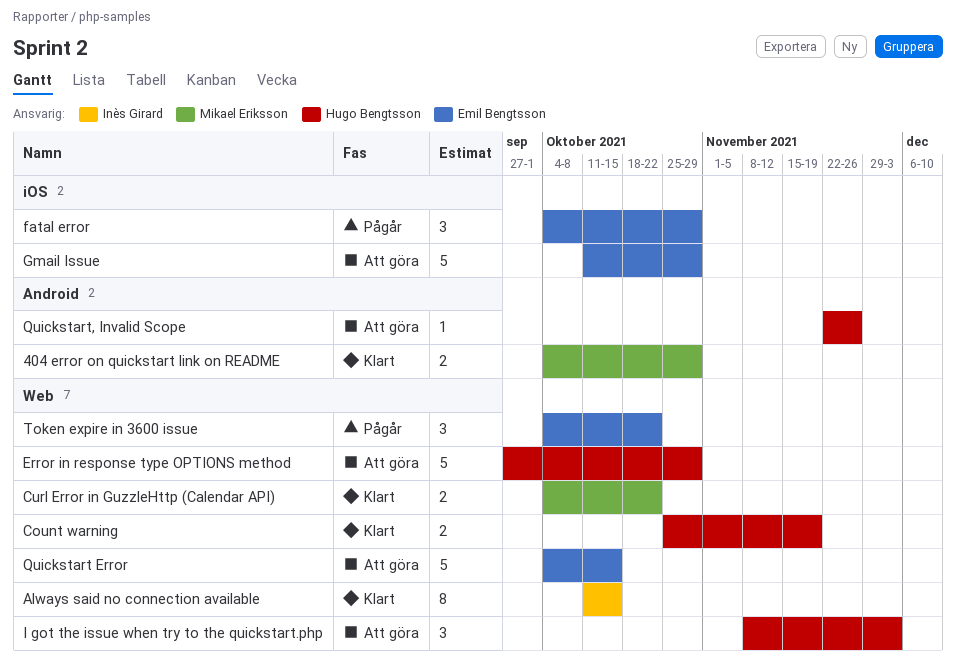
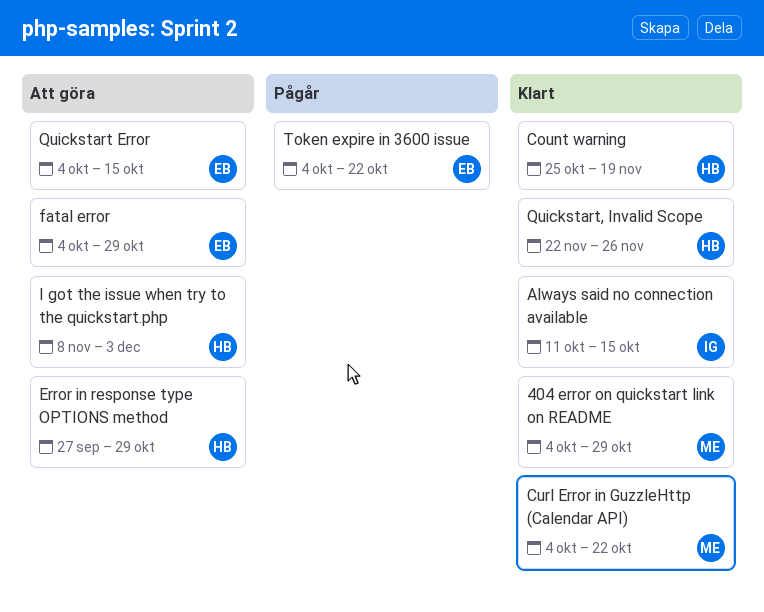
fatal error, status: Pågår -> Att göra
Gmail Issue: present -> none
Quickstart, Invalid Scope, status: Att göra -> Klart

